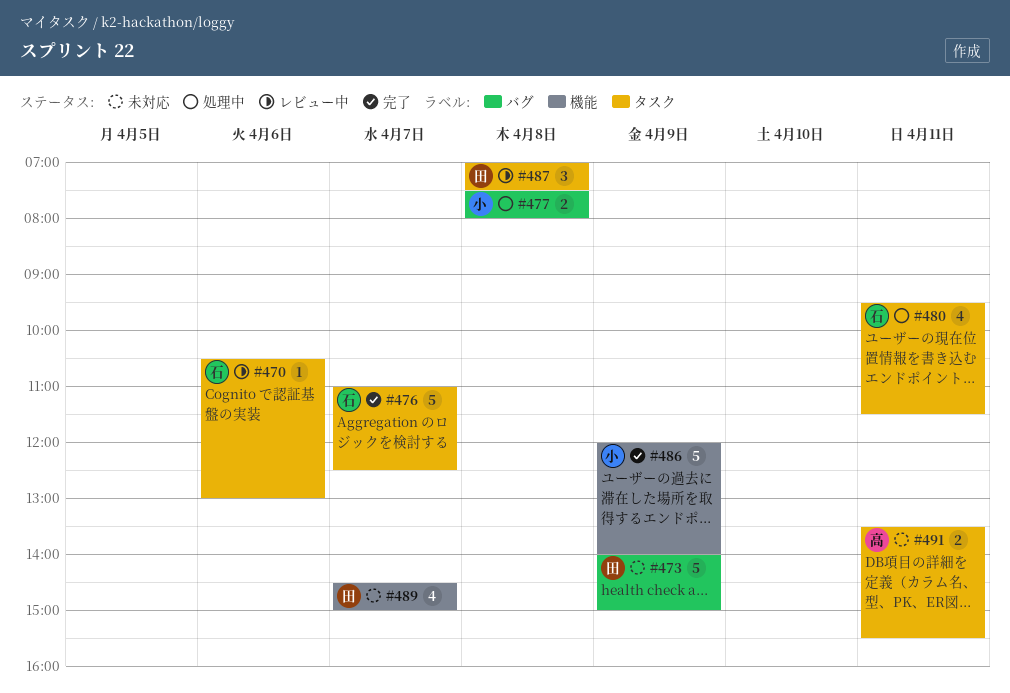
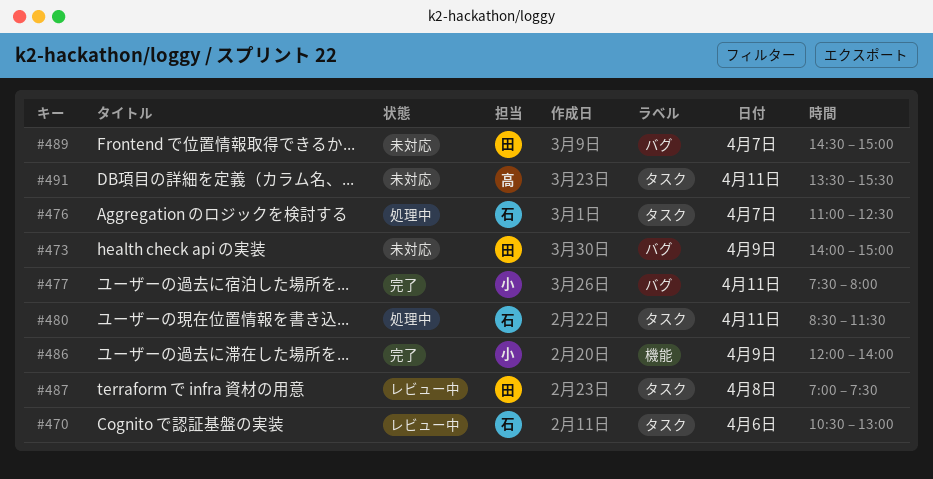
#476, status: 完了 -> 処理中
#477, status: 処理中 -> 完了
#477, day: Apr 8 -> Apr 11
#480, begins: 09:30 -> 08:30
#489, label: 機能 -> バグ

